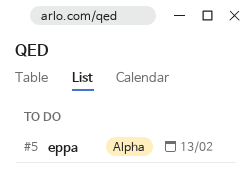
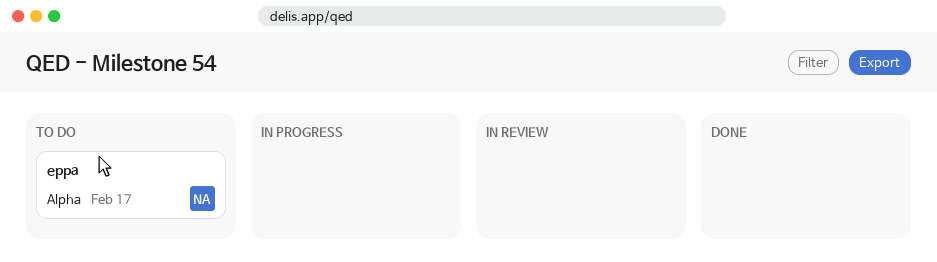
eppa, due: Feb 13 -> Feb 17

